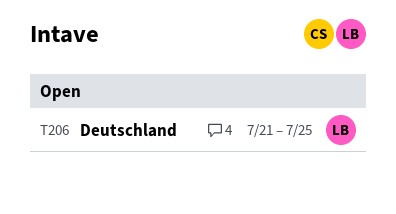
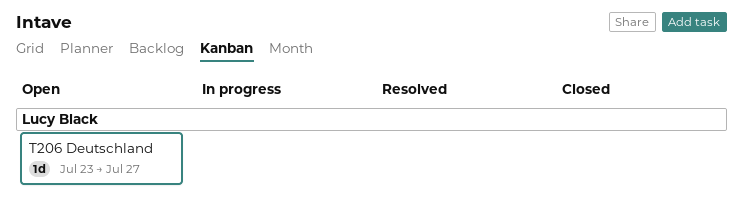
T206, start: Jul 21 -> Jul 23
T206, due: Jul 25 -> Jul 27

